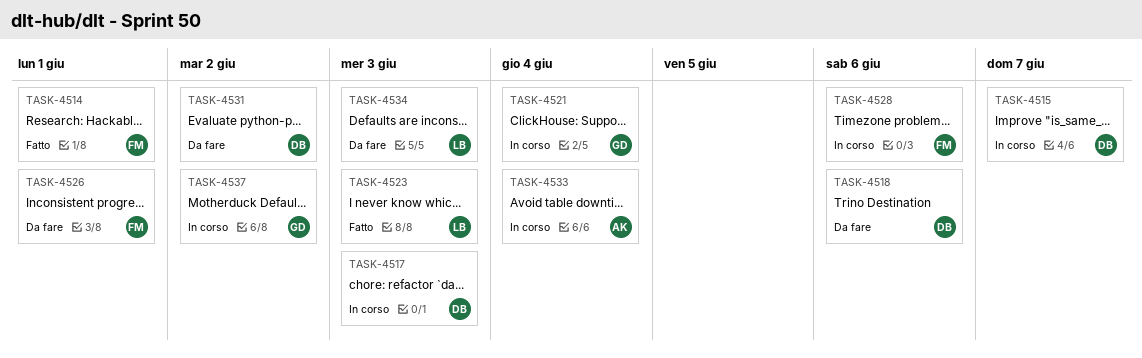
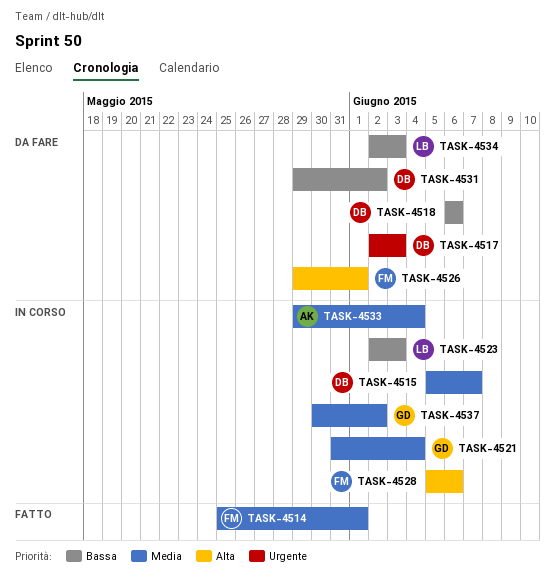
TASK-4517, status: In corso -> Da fare
TASK-4523, status: Fatto -> In corso

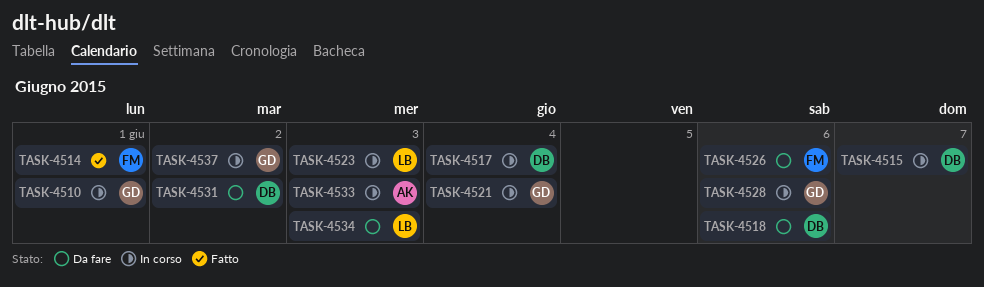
TASK-4510: none -> present
TASK-4517, status: Da fare -> In corso
TASK-4517, due: Jun 3 -> Jun 4
TASK-4526, due: Jun 1 -> Jun 6
TASK-4528, owner: FM -> GD
TASK-4533, due: Jun 4 -> Jun 3

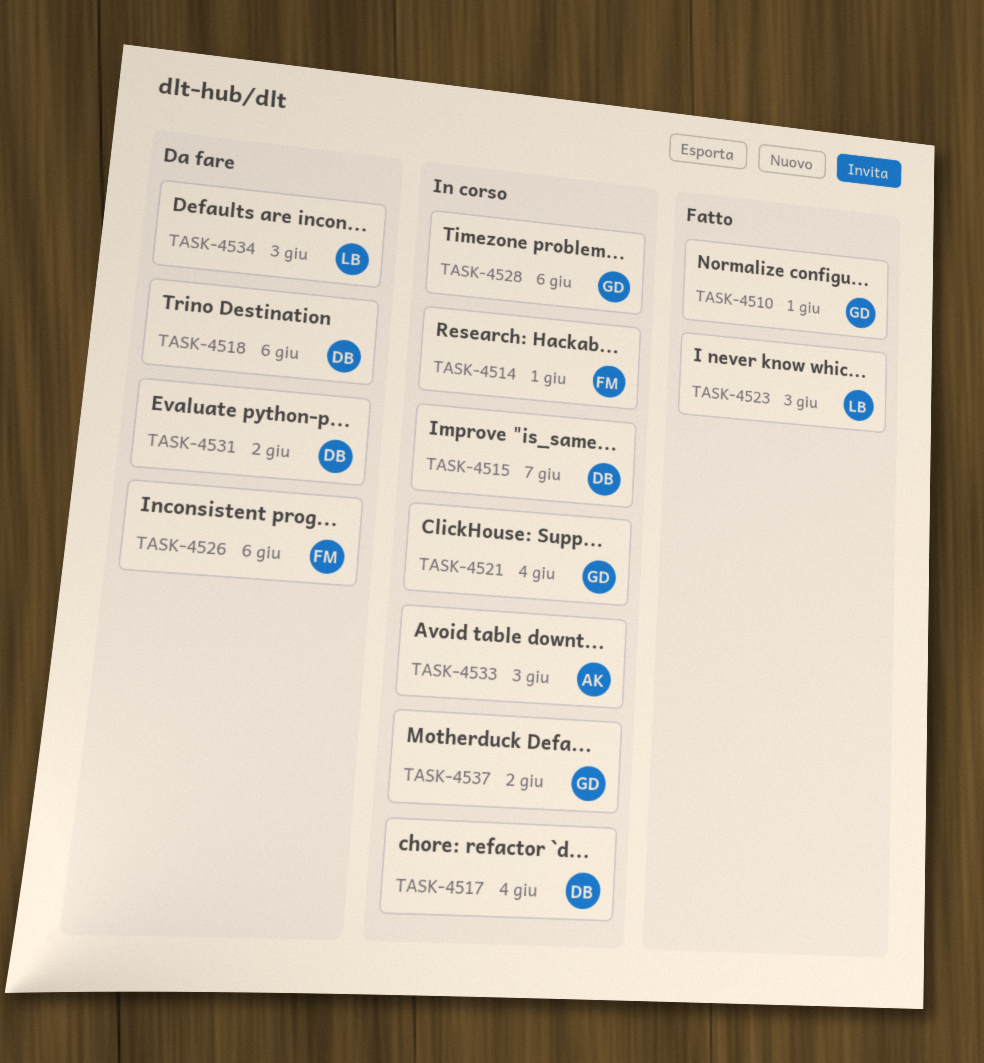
TASK-4510, status: In corso -> Fatto
TASK-4514, status: Fatto -> In corso
TASK-4523, status: In corso -> Fatto

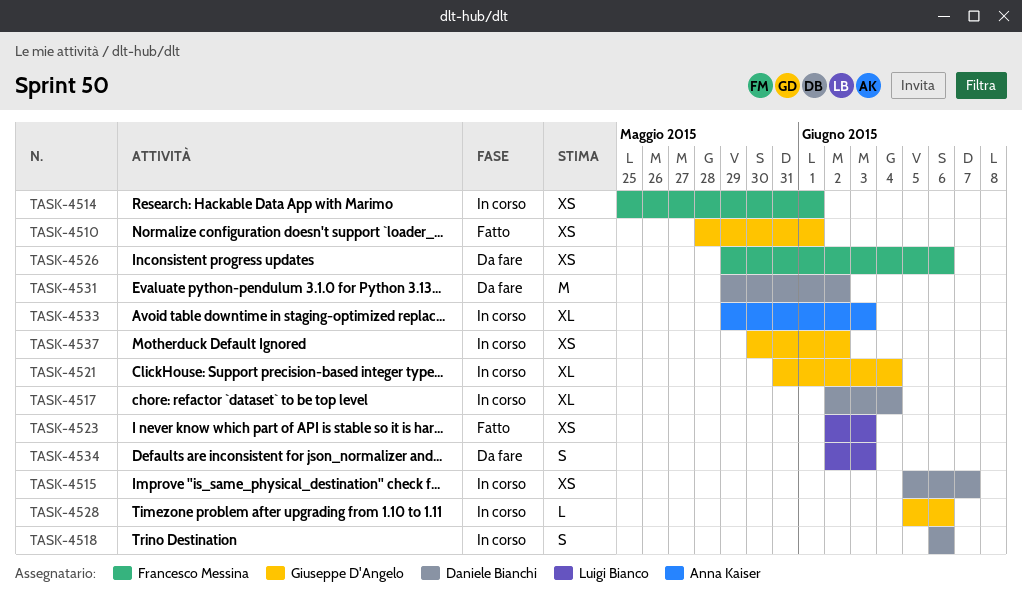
TASK-4518, status: Da fare -> In corso

